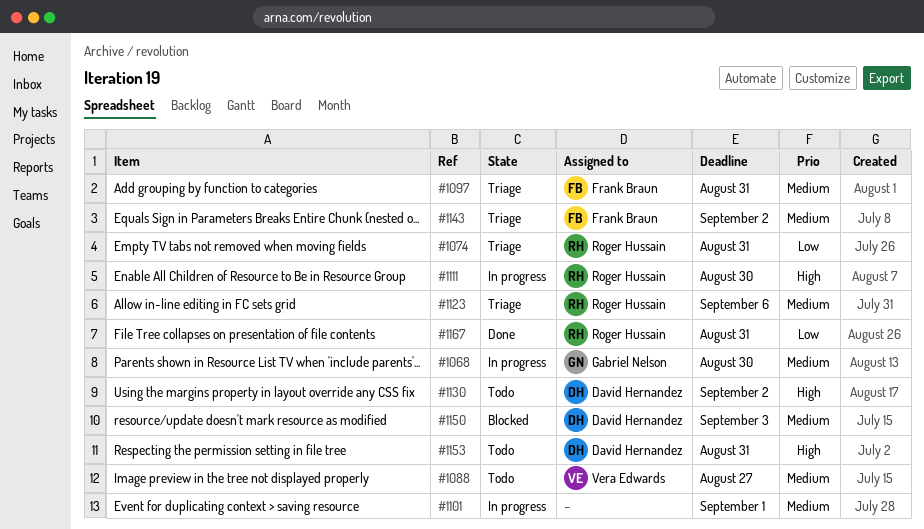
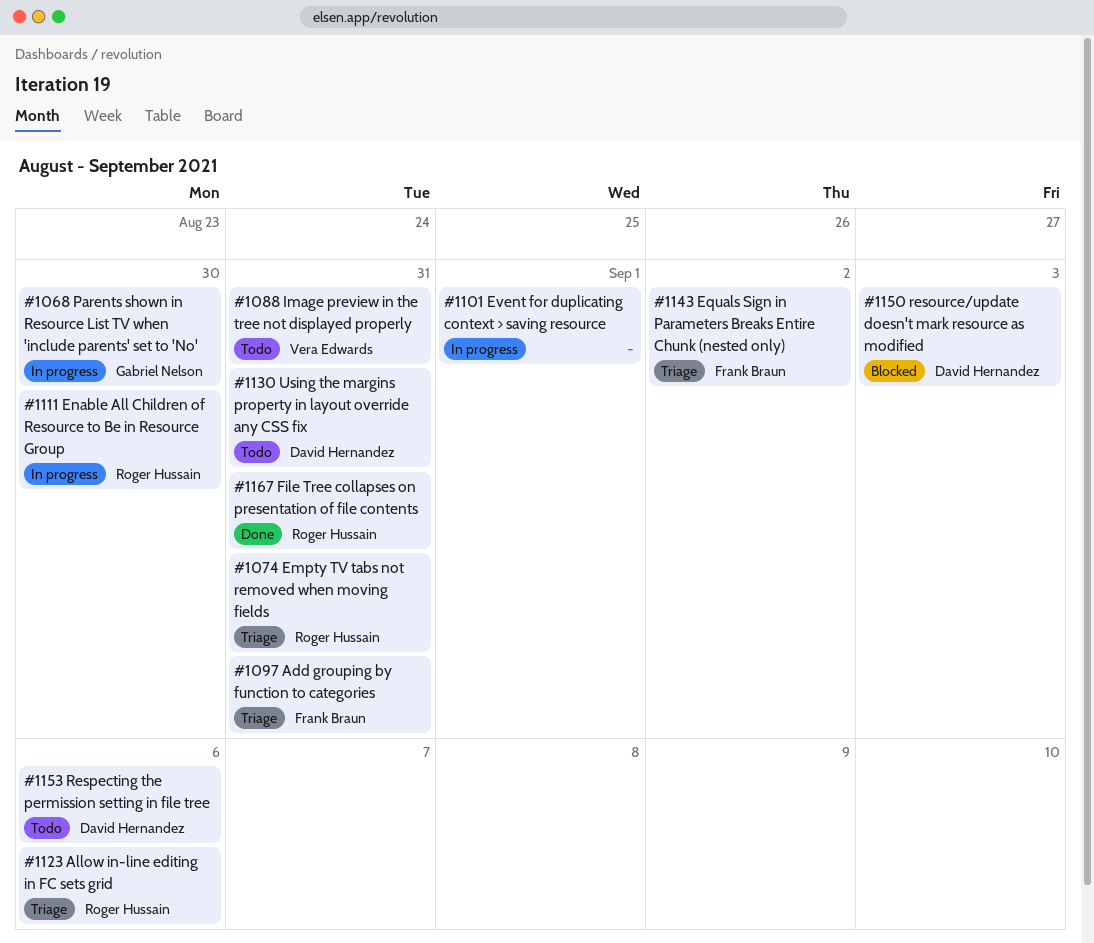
#1088, due: Aug 27 -> Aug 31
#1130, due: Sep 2 -> Aug 31
#1153, due: Aug 31 -> Sep 6

